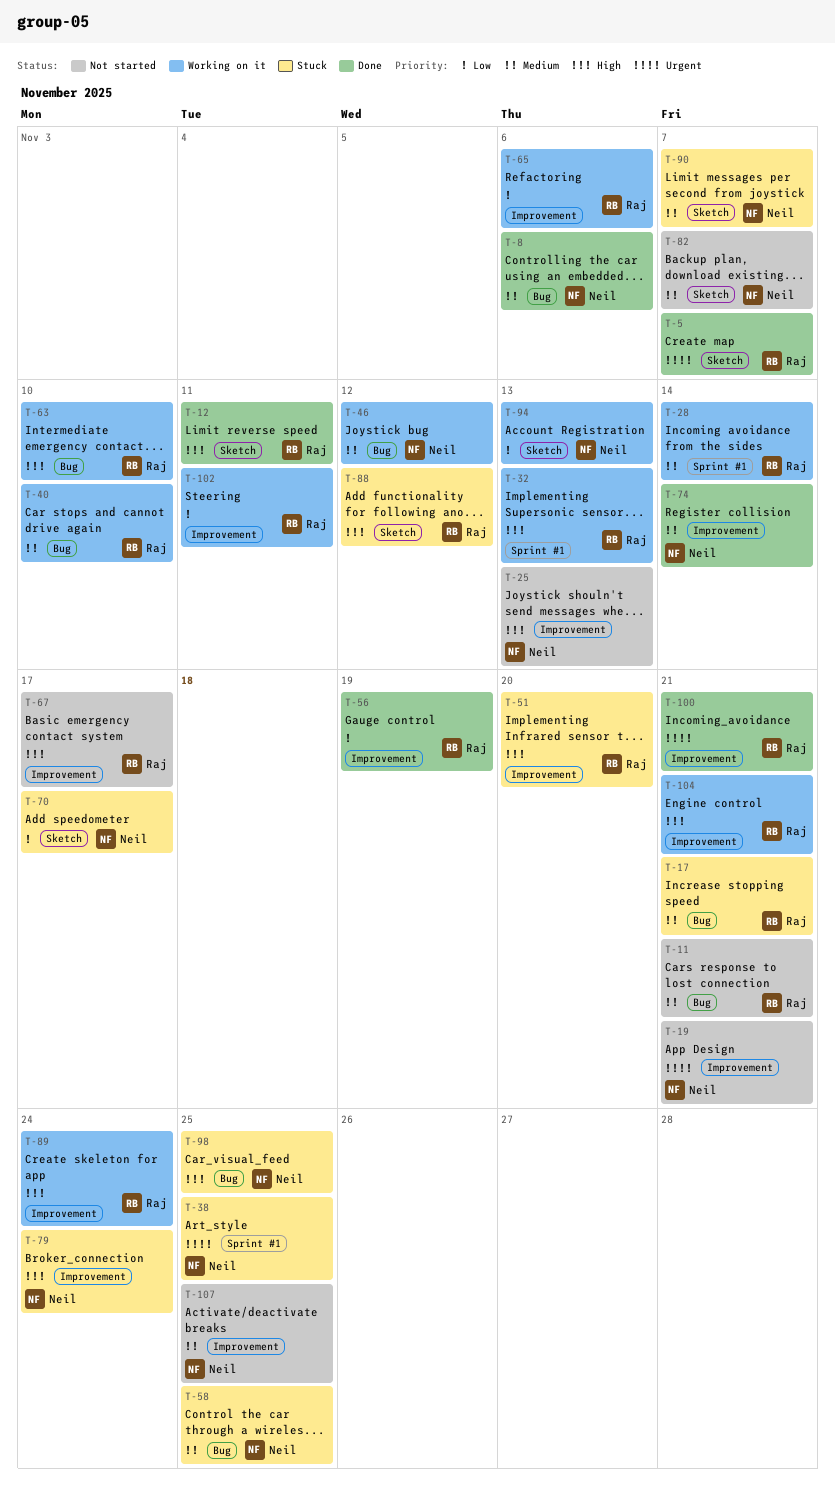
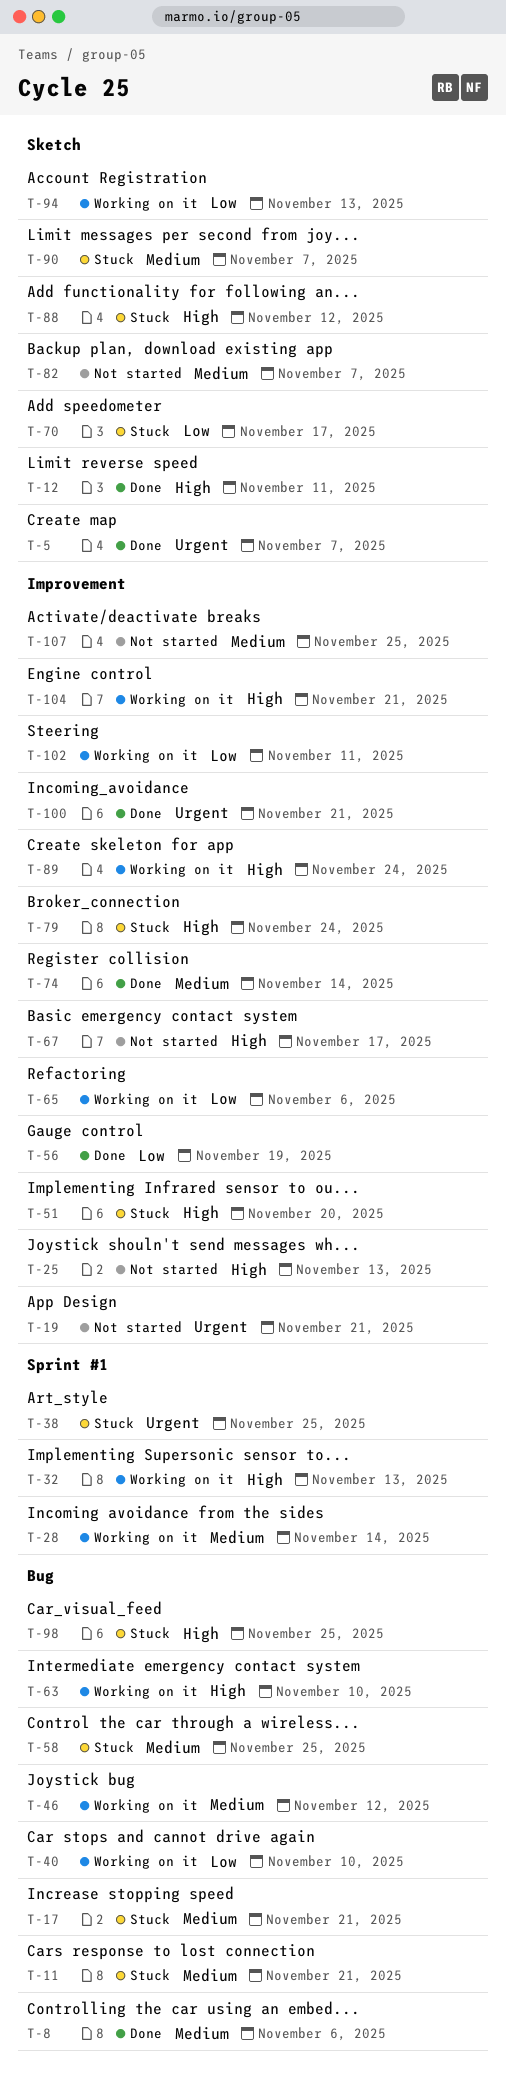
T-11, status: Not started -> Stuck
T-40, priority: Medium -> Low

